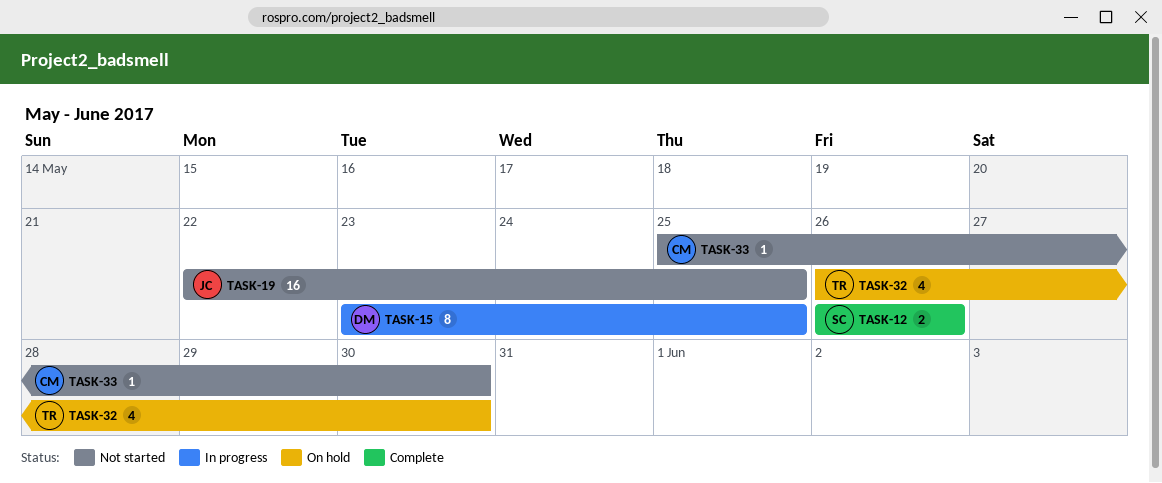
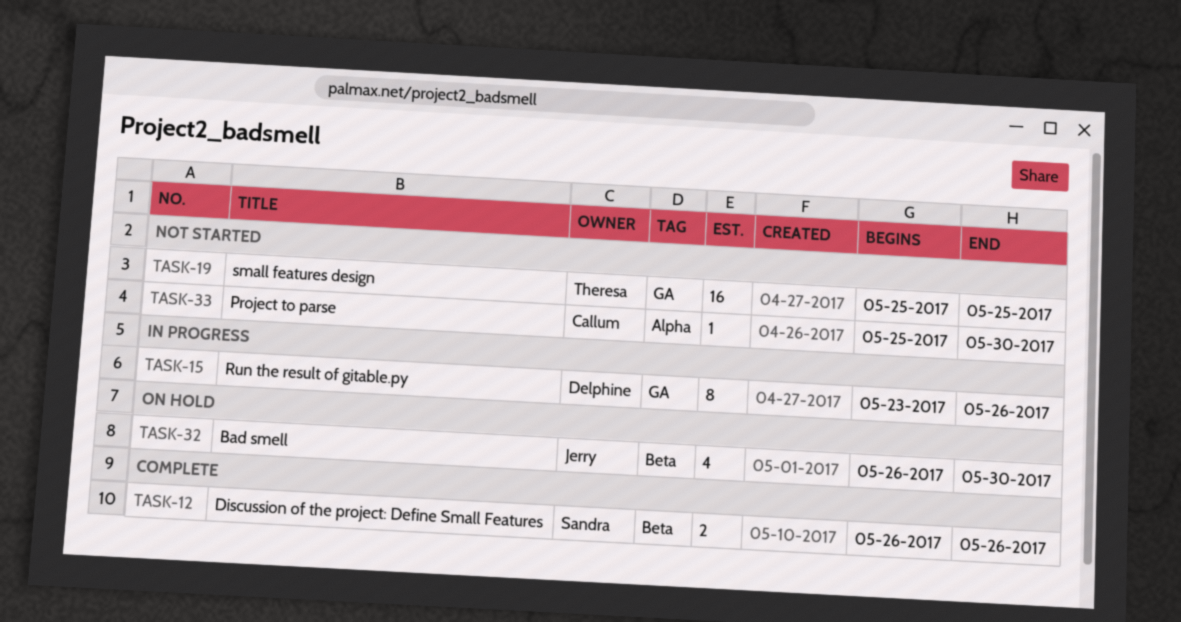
TASK-15, due: May 25 -> May 26
TASK-19, owner: Jerry -> Theresa
TASK-19, start: May 22 -> May 25
TASK-32, owner: Theresa -> Jerry

